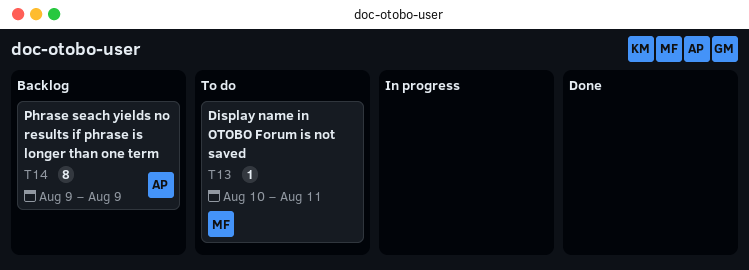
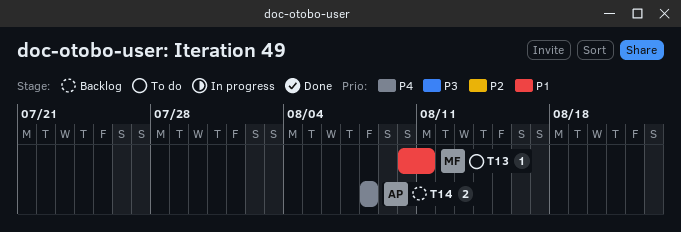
T14, estimate: 8 -> 2
T14, start: Aug 9 -> Aug 8
T14, due: Aug 9 -> Aug 8

